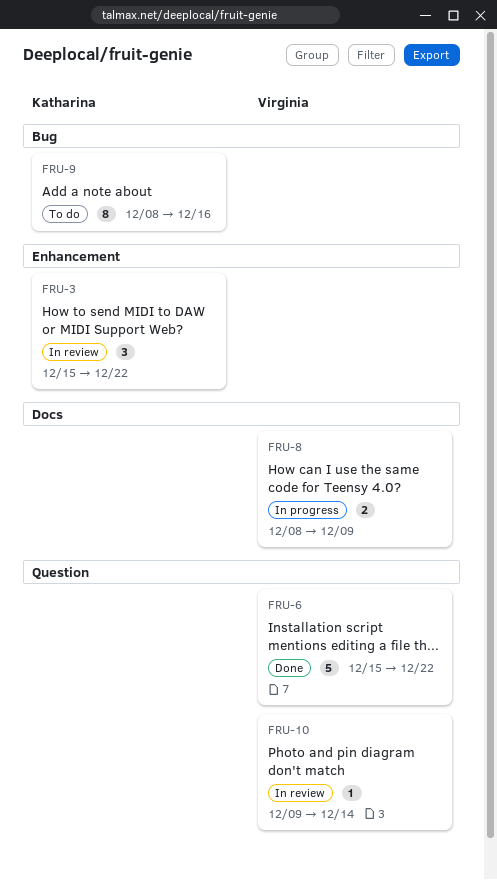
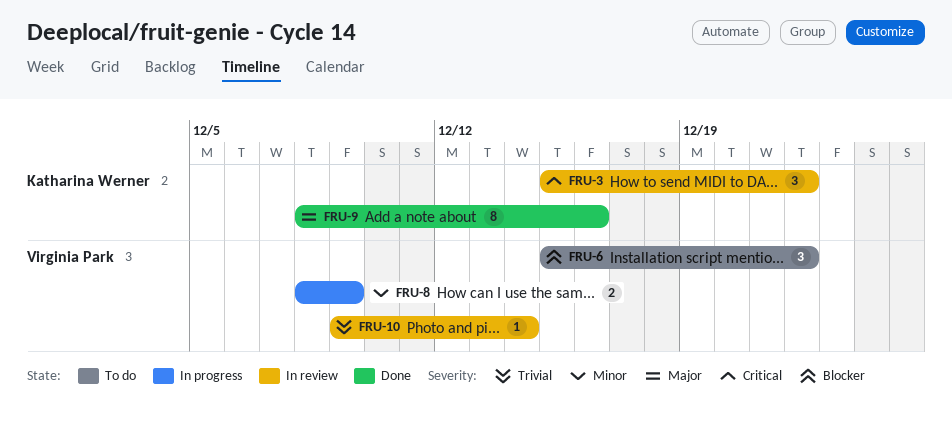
FRU-6, status: Done -> To do
FRU-6, estimate: 5 -> 3
FRU-9, status: To do -> Done

